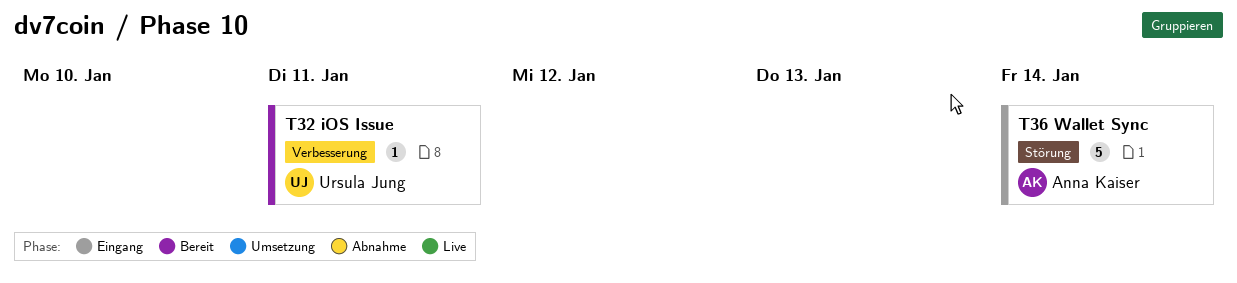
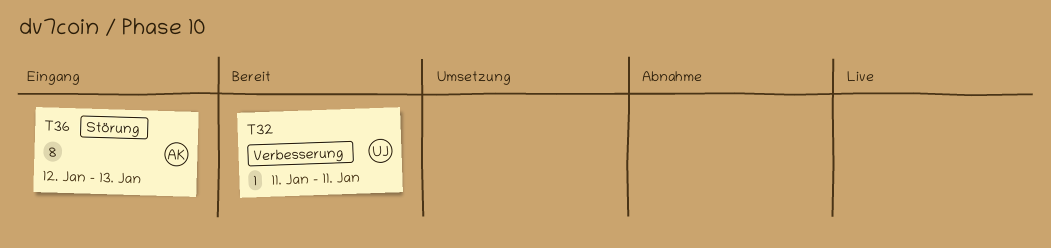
T36, estimate: 5 -> 8
T36, due: Jan 14 -> Jan 13

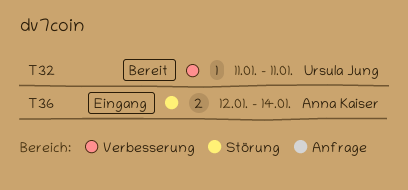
T36, estimate: 8 -> 2
T36, due: Jan 13 -> Jan 14

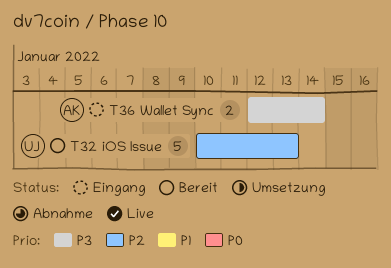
T32, estimate: 1 -> 5
T32, start: Jan 11 -> Jan 10
T32, due: Jan 11 -> Jan 13

